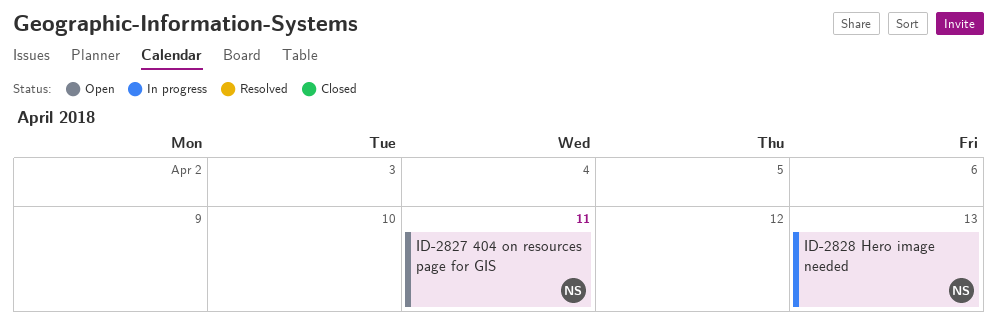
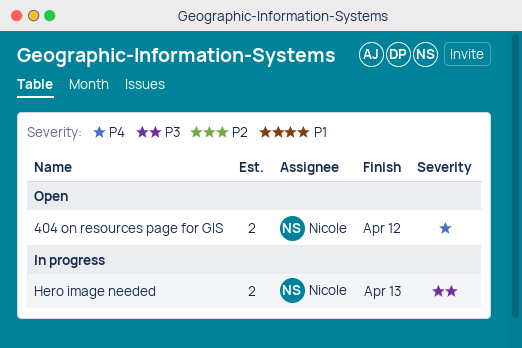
404 on resources page for GIS, due: Apr 11 -> Apr 12

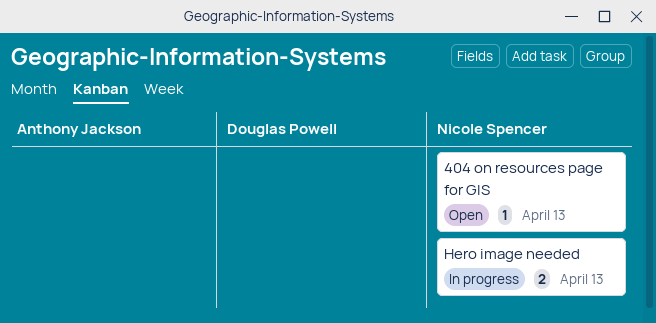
404 on resources page for GIS, estimate: 2 -> 1
404 on resources page for GIS, due: Apr 12 -> Apr 13

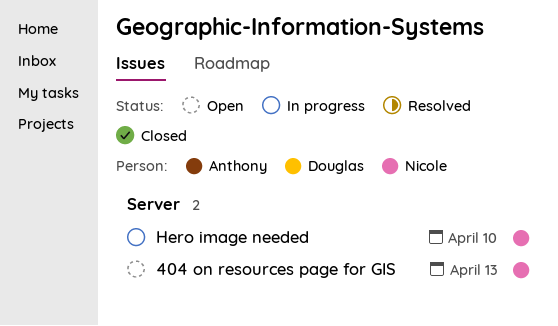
Hero image needed, due: Apr 13 -> Apr 10

